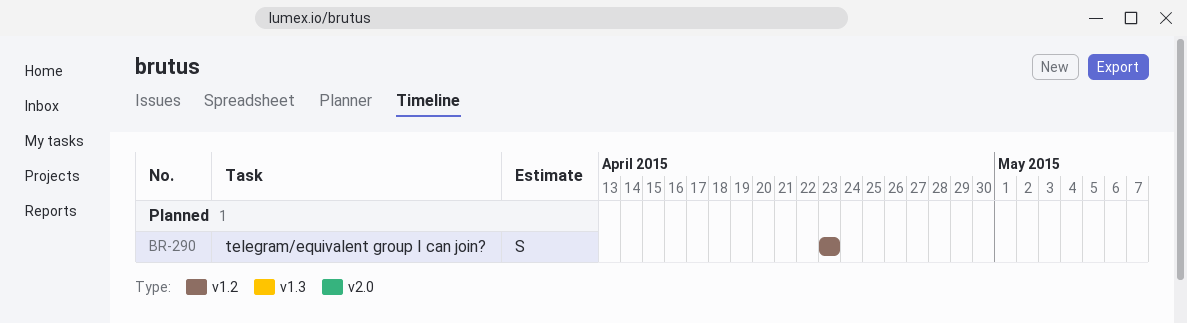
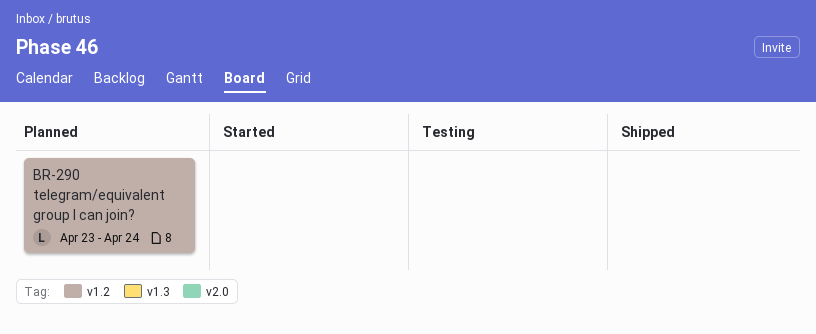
BR-290, estimate: S -> L
BR-290, due: Apr 23 -> Apr 24

